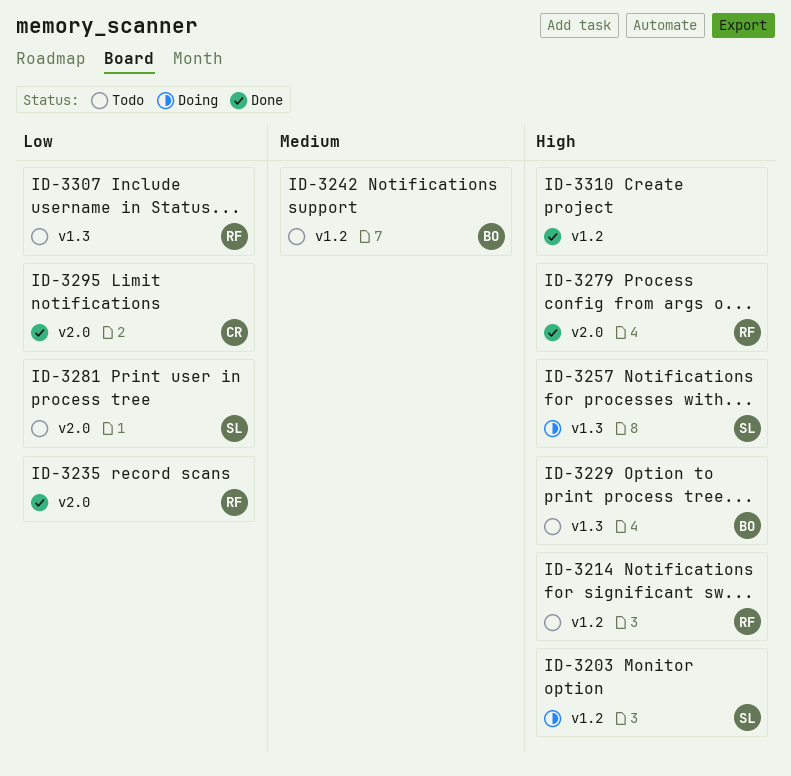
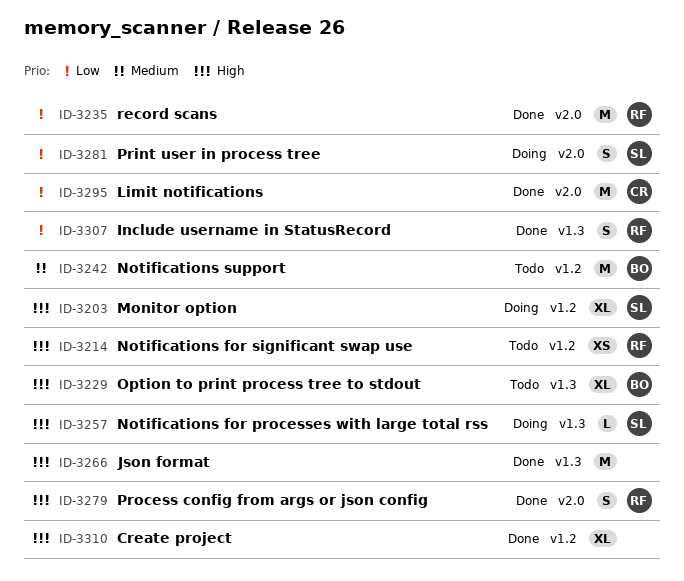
ID-3266: none -> present
ID-3281, status: Todo -> Doing
ID-3307, status: Todo -> Done

